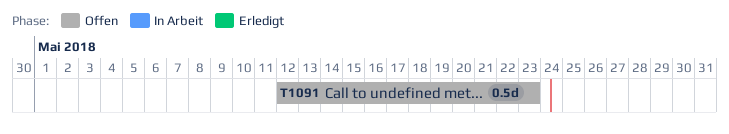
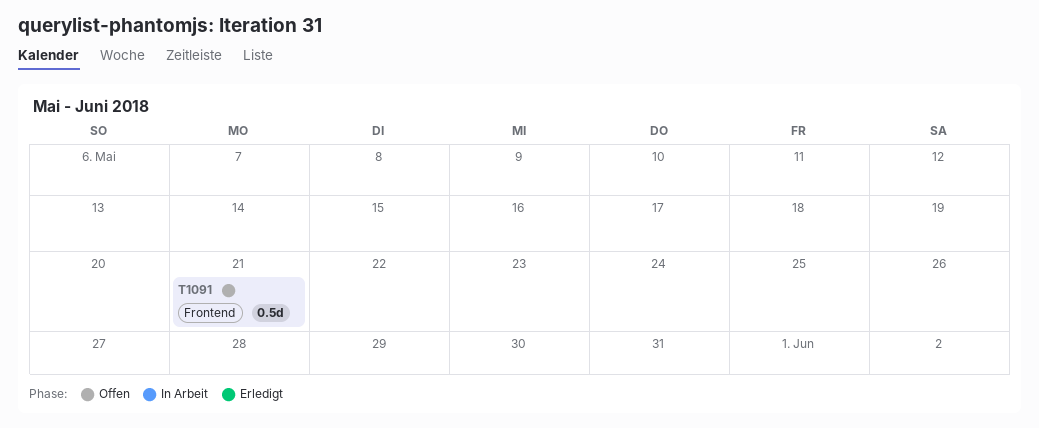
T1091, due: May 23 -> May 21

